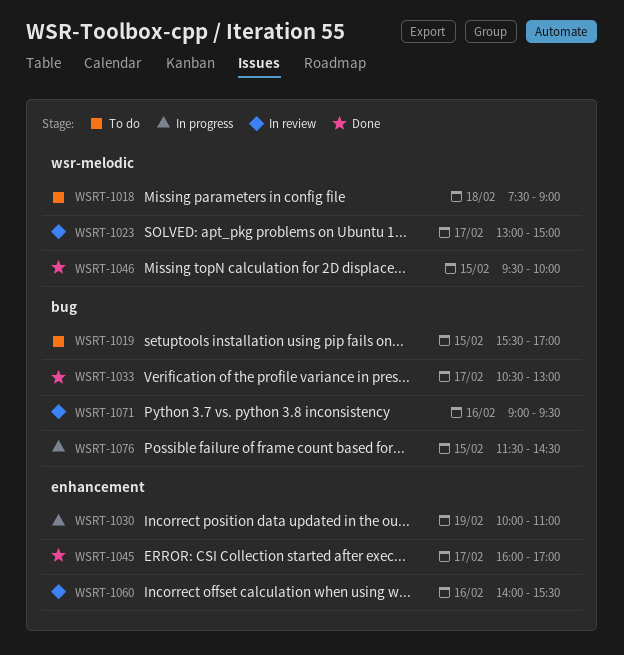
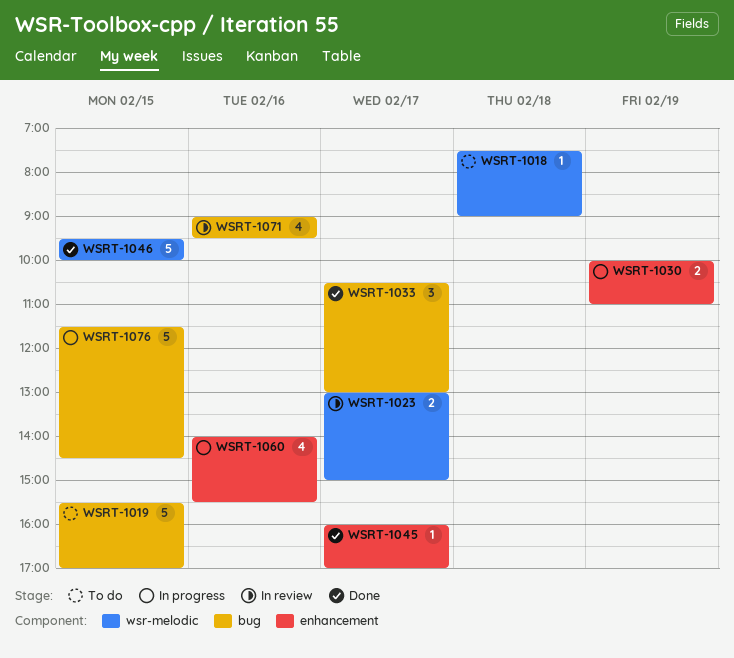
WSRT-1060, status: In review -> In progress

